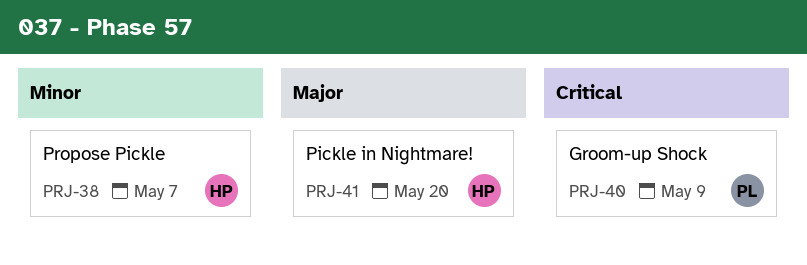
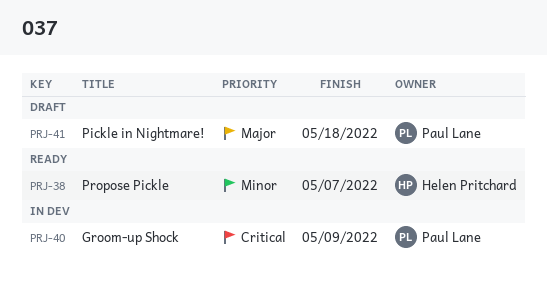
PRJ-41, owner: Helen Pritchard -> Paul Lane
PRJ-41, due: May 20 -> May 18

